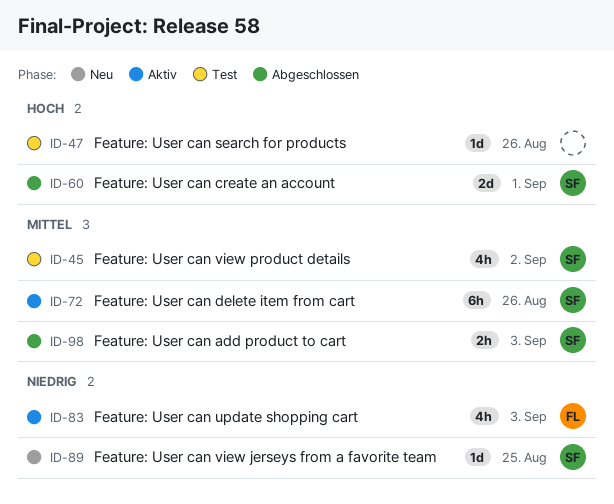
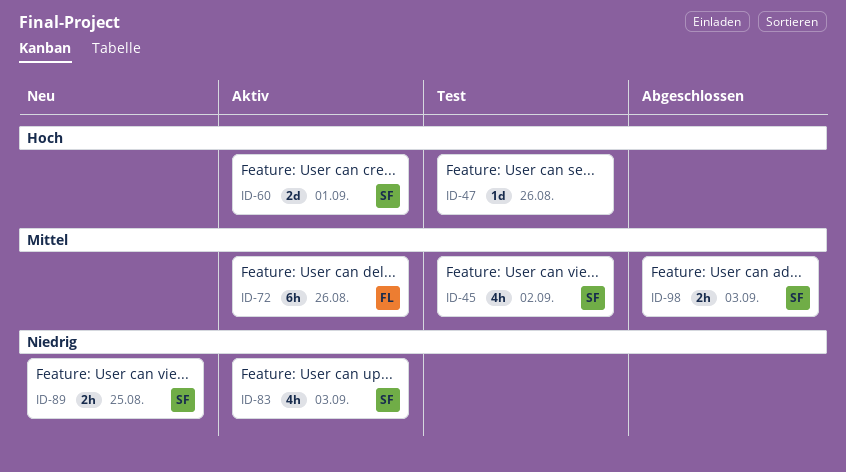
ID-60, status: Abgeschlossen -> Aktiv
ID-72, owner: SF -> FL
ID-83, owner: FL -> SF
ID-89, estimate: 1d -> 2h

